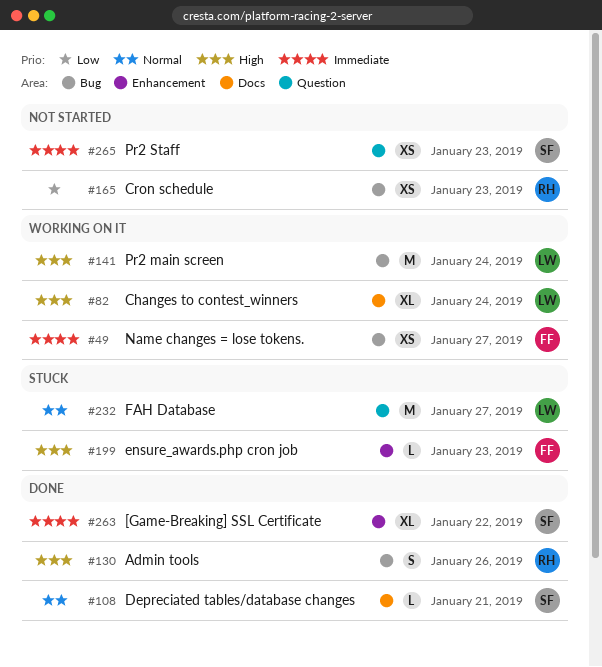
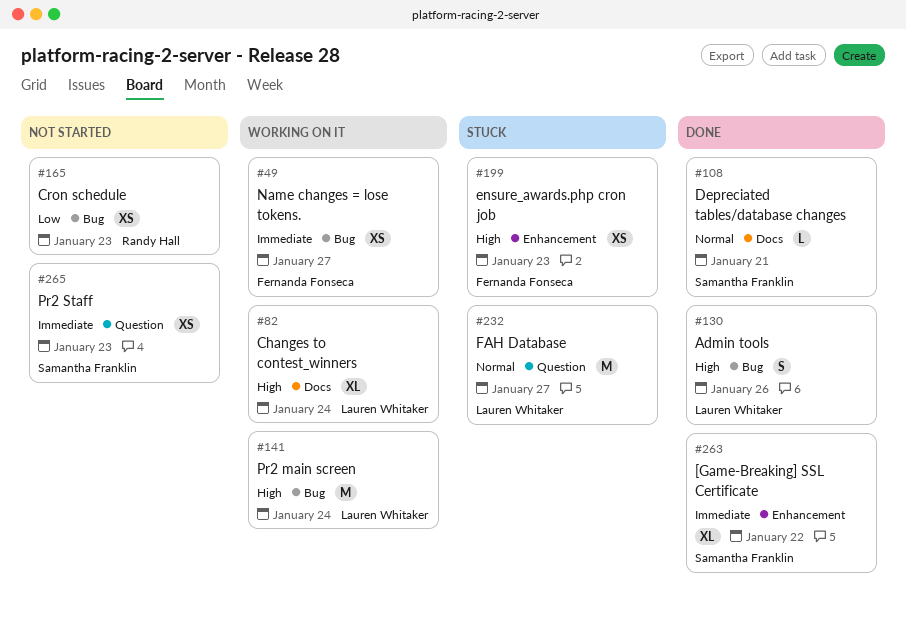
#130, owner: Randy Hall -> Lauren Whitaker
#199, estimate: L -> XS

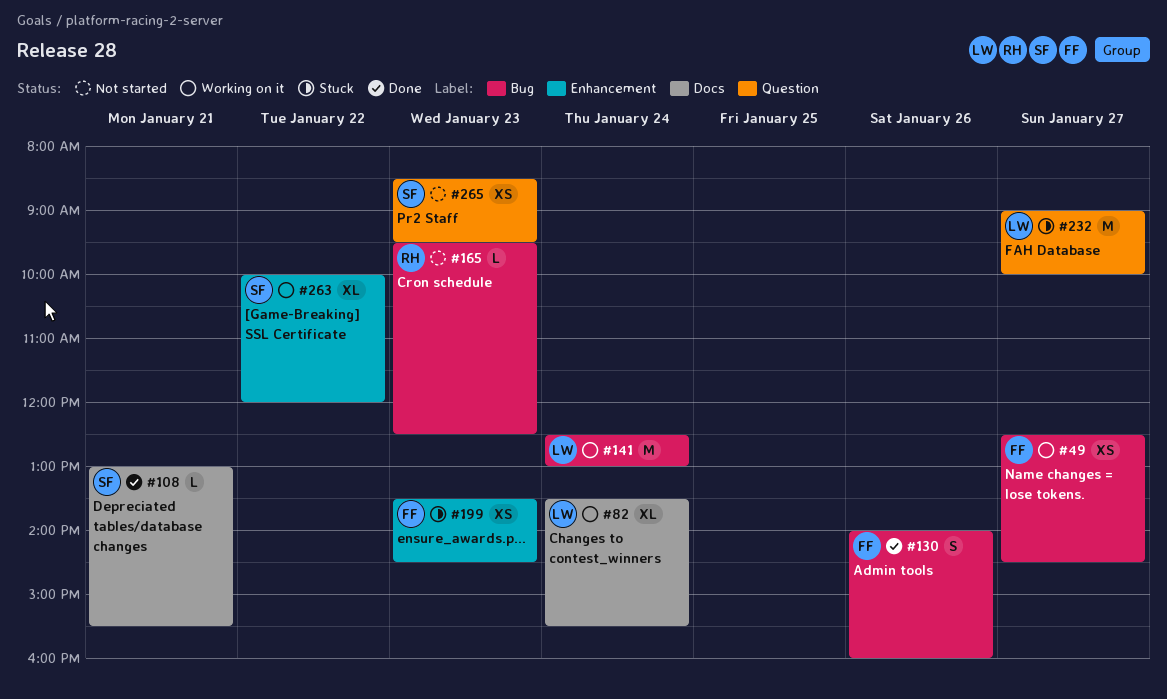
#130, owner: Lauren Whitaker -> Fernanda Fonseca
#165, estimate: XS -> L
#263, status: Done -> Working on it

